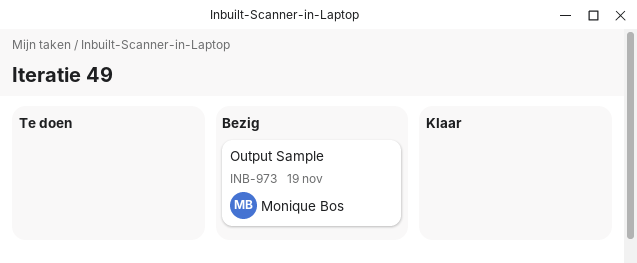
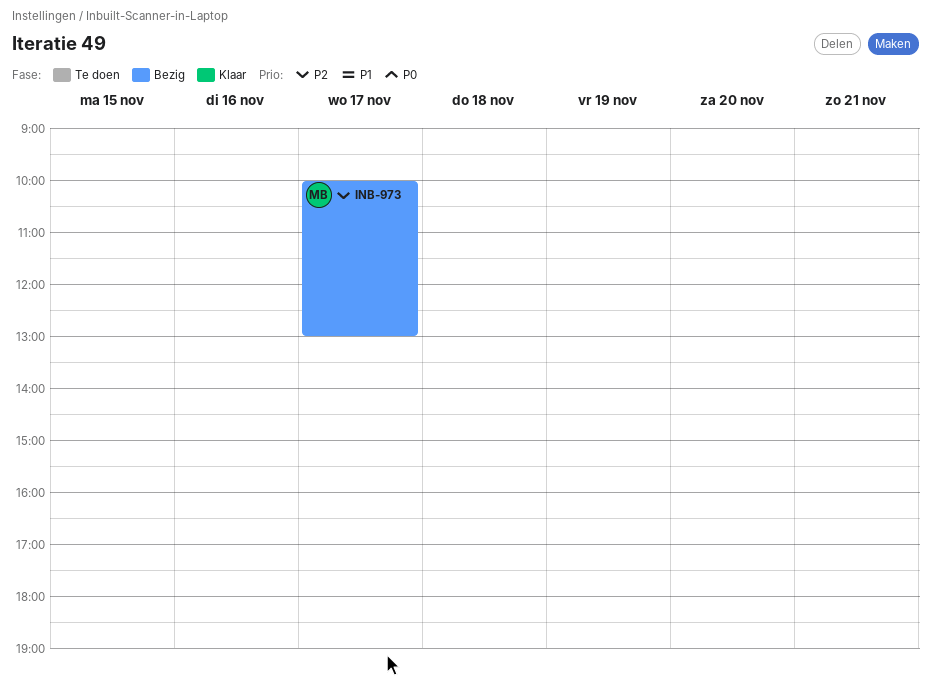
INB-973, day: Nov 19 -> Nov 17

